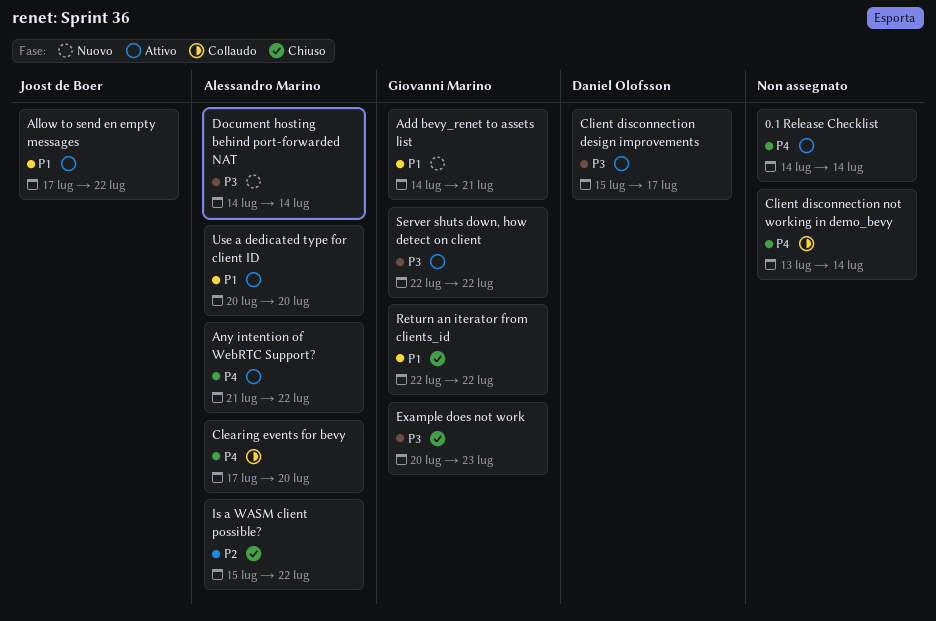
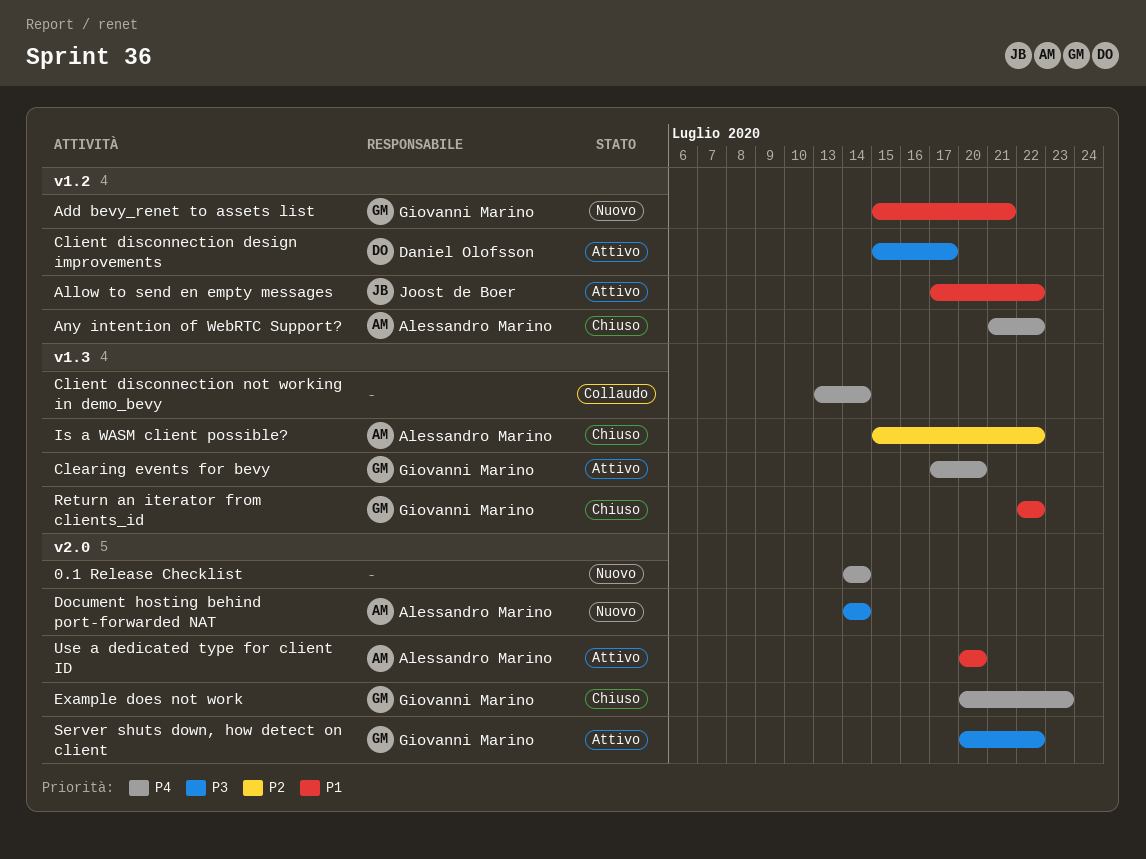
0.1 Release Checklist, status: Attivo -> Nuovo
Add bevy_renet to assets list, start: Jul 14 -> Jul 15
Any intention of WebRTC Support?, status: Attivo -> Chiuso
Clearing events for bevy, status: Collaudo -> Attivo
Clearing events for bevy, owner: Alessandro Marino -> Giovanni Marino
Example does not work, priority: P3 -> P4
Server shuts down, how detect on client, start: Jul 22 -> Jul 20

